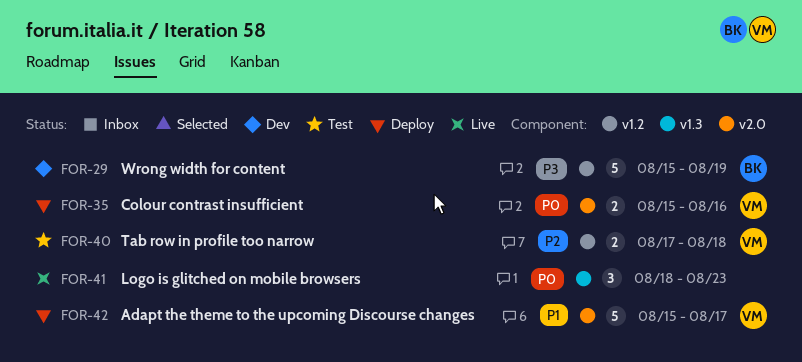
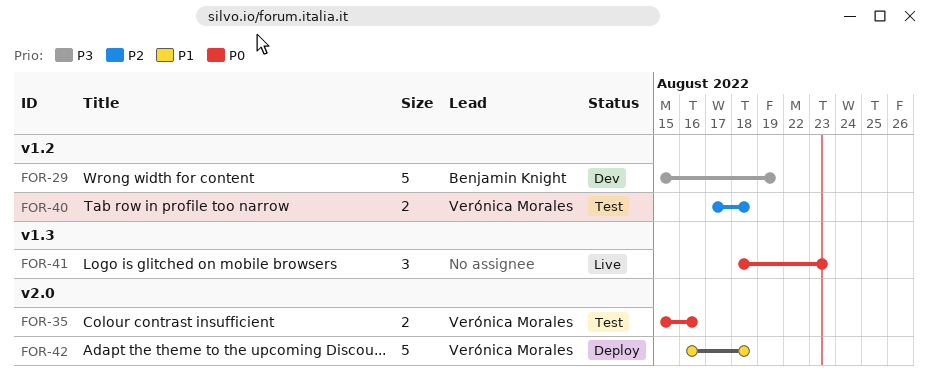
FOR-35, status: Deploy -> Test
FOR-42, start: Aug 15 -> Aug 16
FOR-42, due: Aug 17 -> Aug 18

